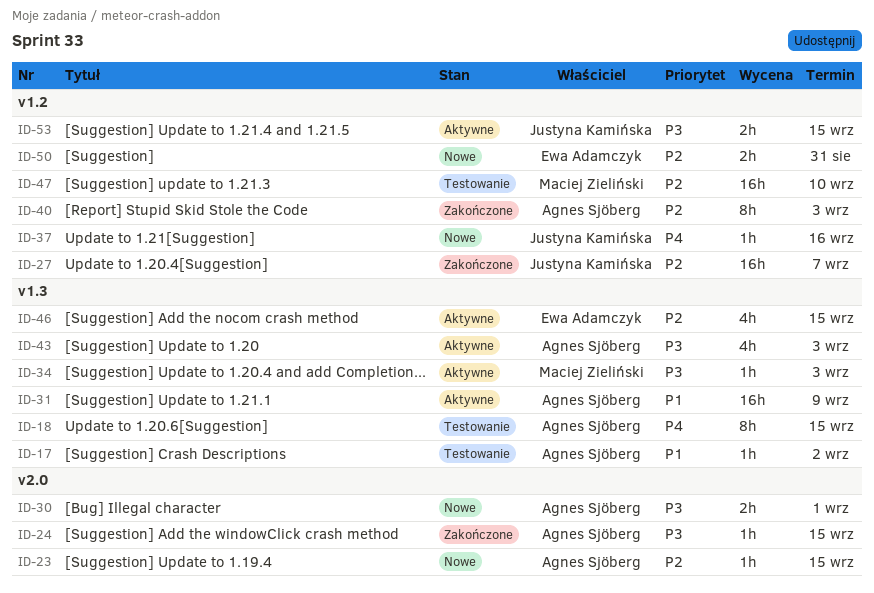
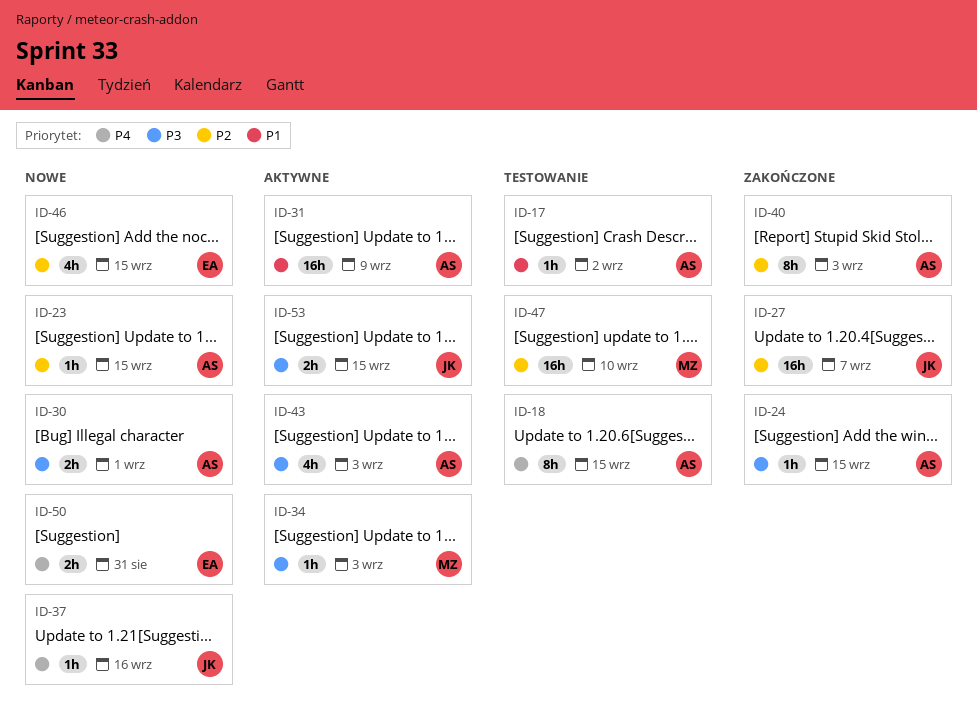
ID-46, status: Aktywne -> Nowe
ID-50, priority: P2 -> P4

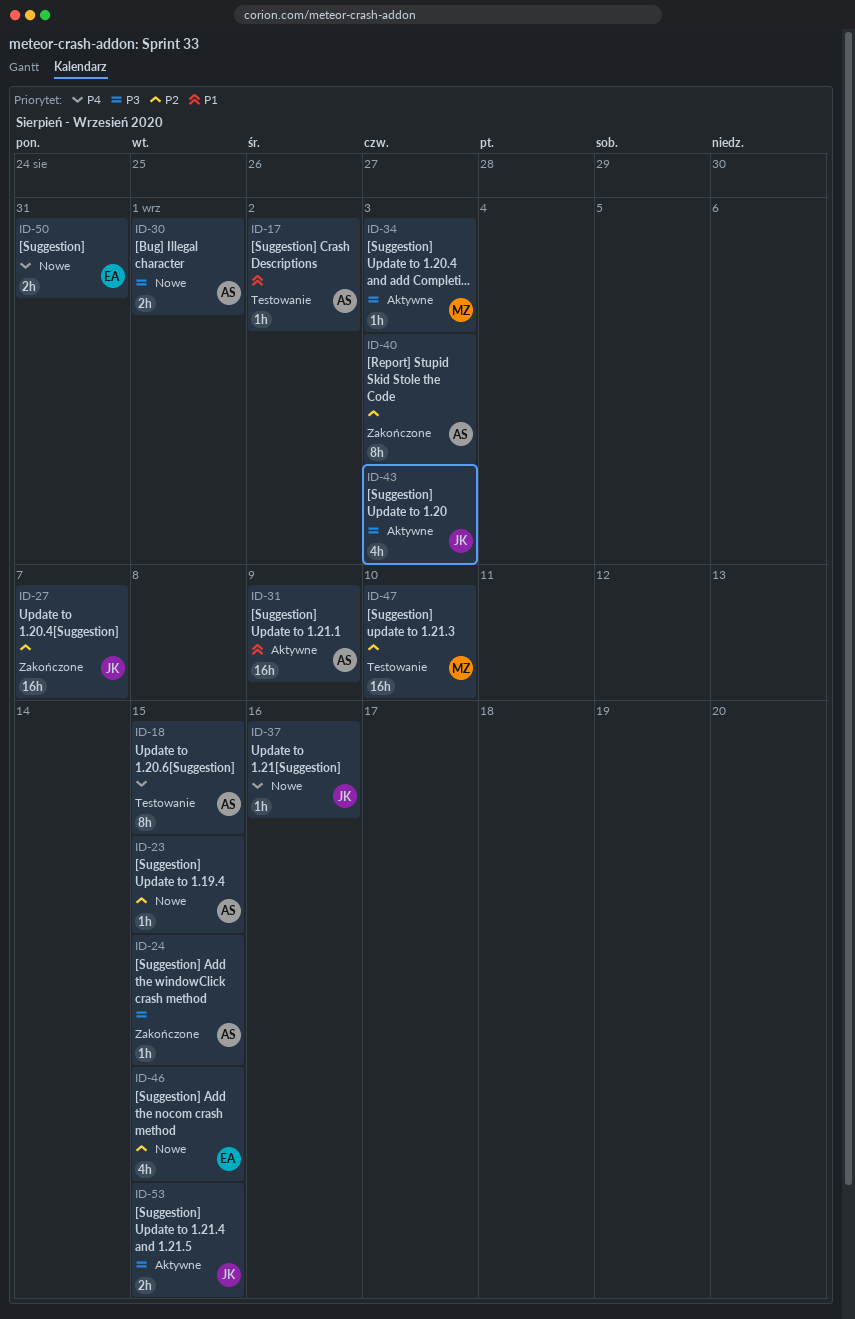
ID-43, owner: AS -> JK

